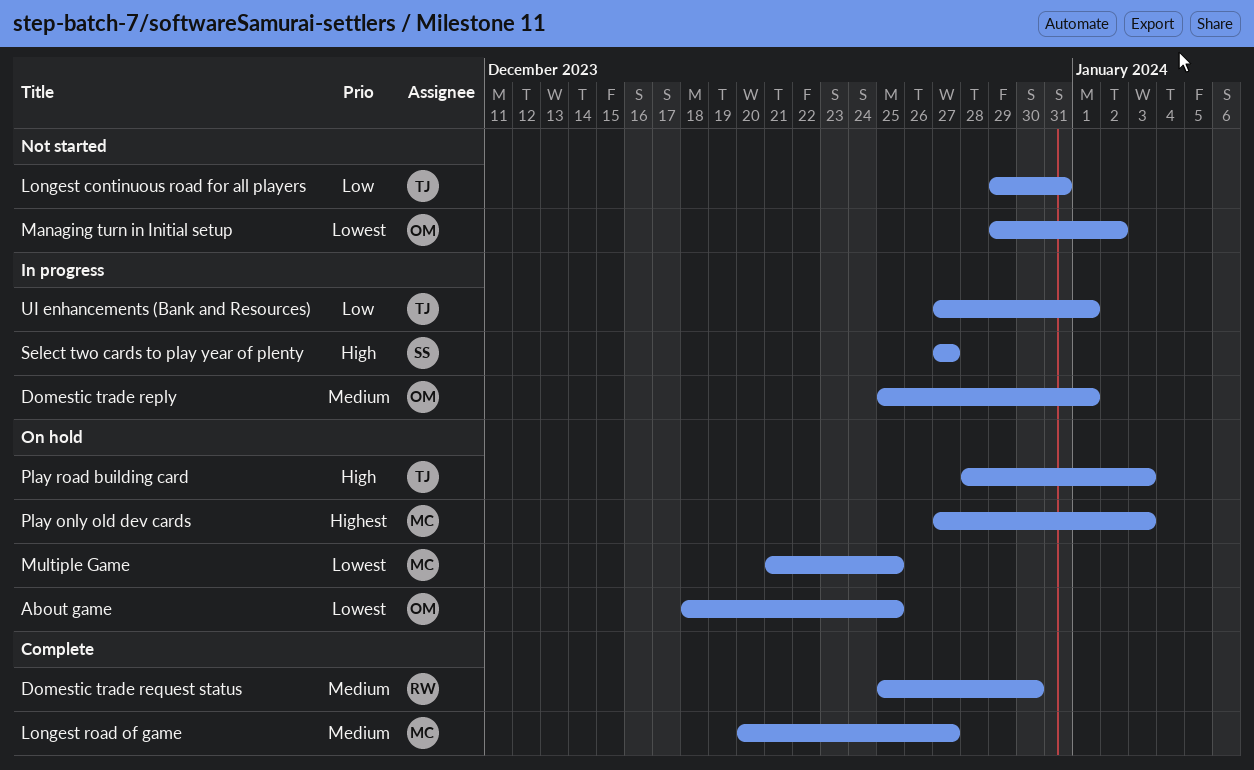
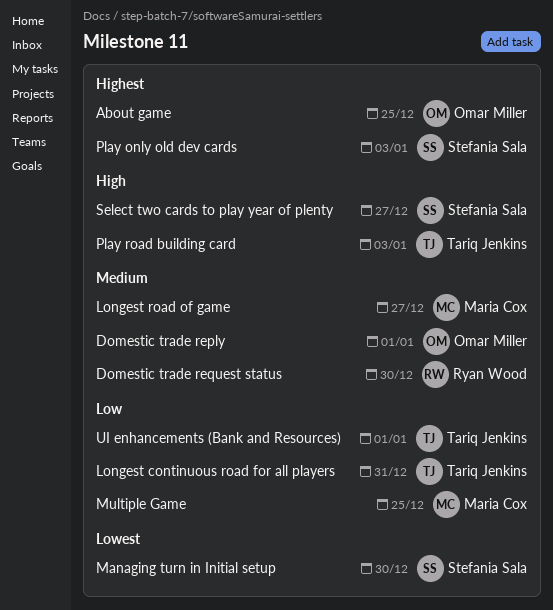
About game, priority: Lowest -> Highest
Managing turn in Initial setup, owner: Omar Miller -> Stefania Sala
Managing turn in Initial setup, due: Jan 2 -> Dec 30
Multiple Game, priority: Lowest -> Low
Play only old dev cards, owner: Maria Cox -> Stefania Sala

